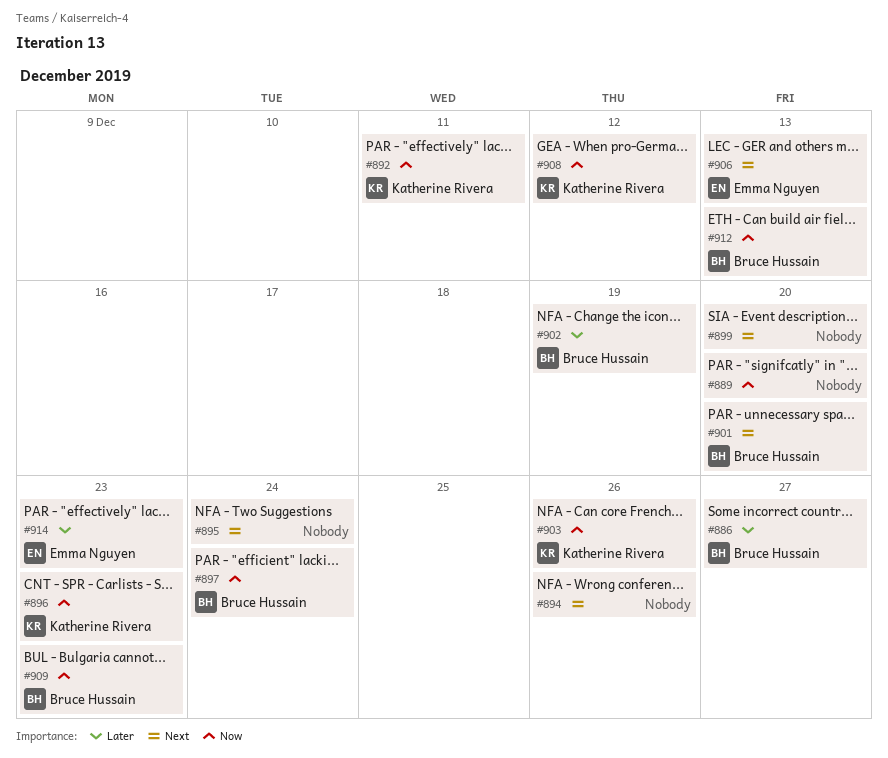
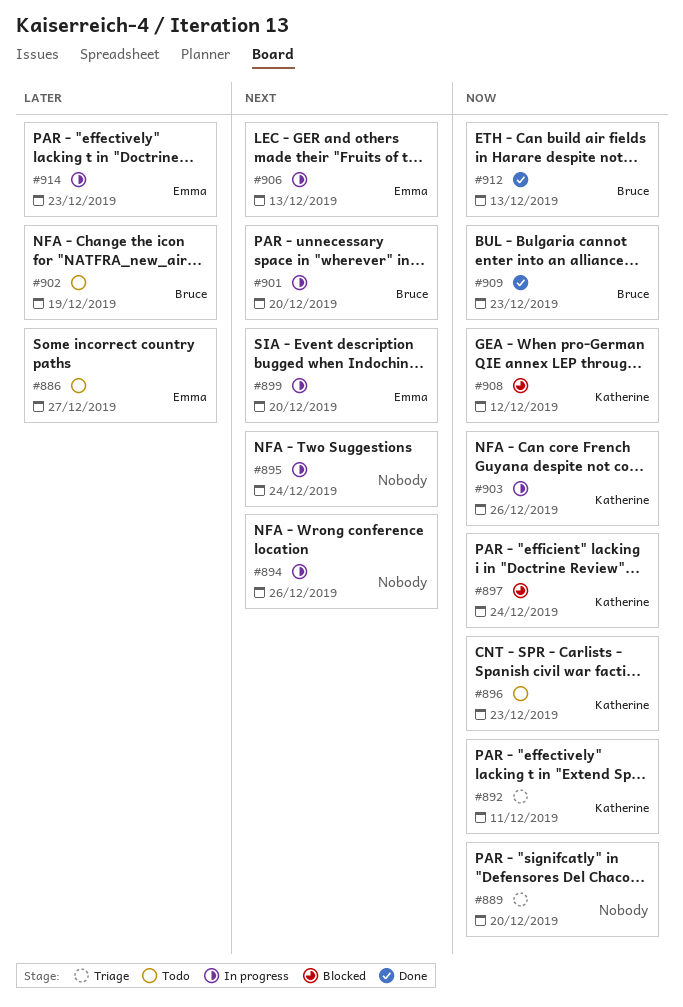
#886, owner: Bruce Hussain -> Emma Nguyen
#897, owner: Bruce Hussain -> Katherine Rivera
#899, owner: none -> Emma Nguyen

